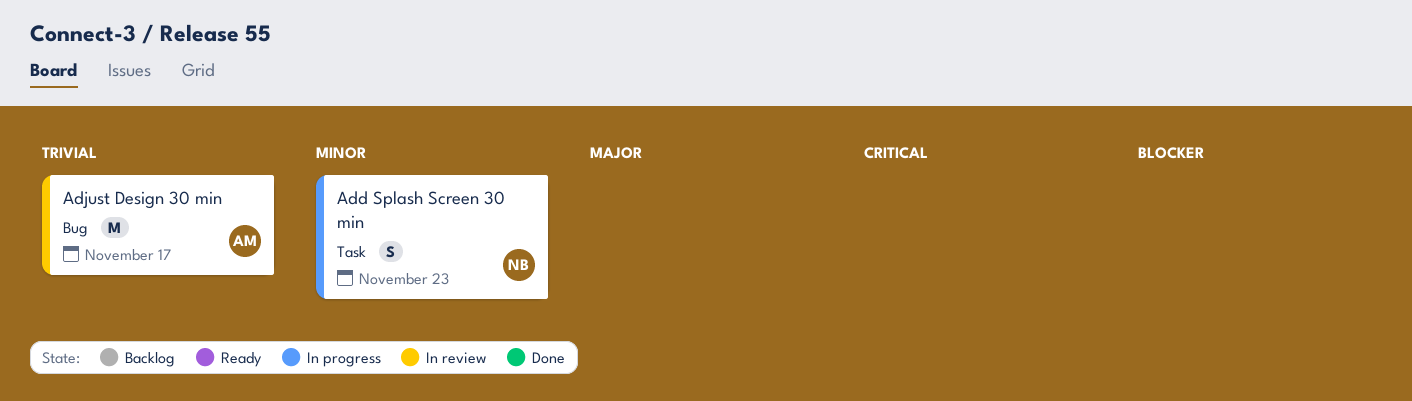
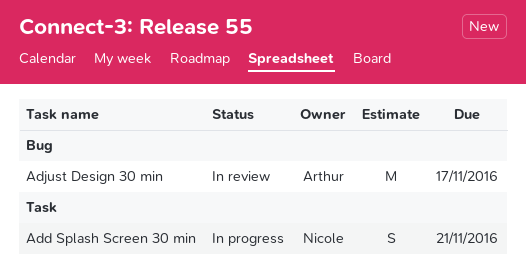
Add Splash Screen 30 min, due: Nov 23 -> Nov 21

